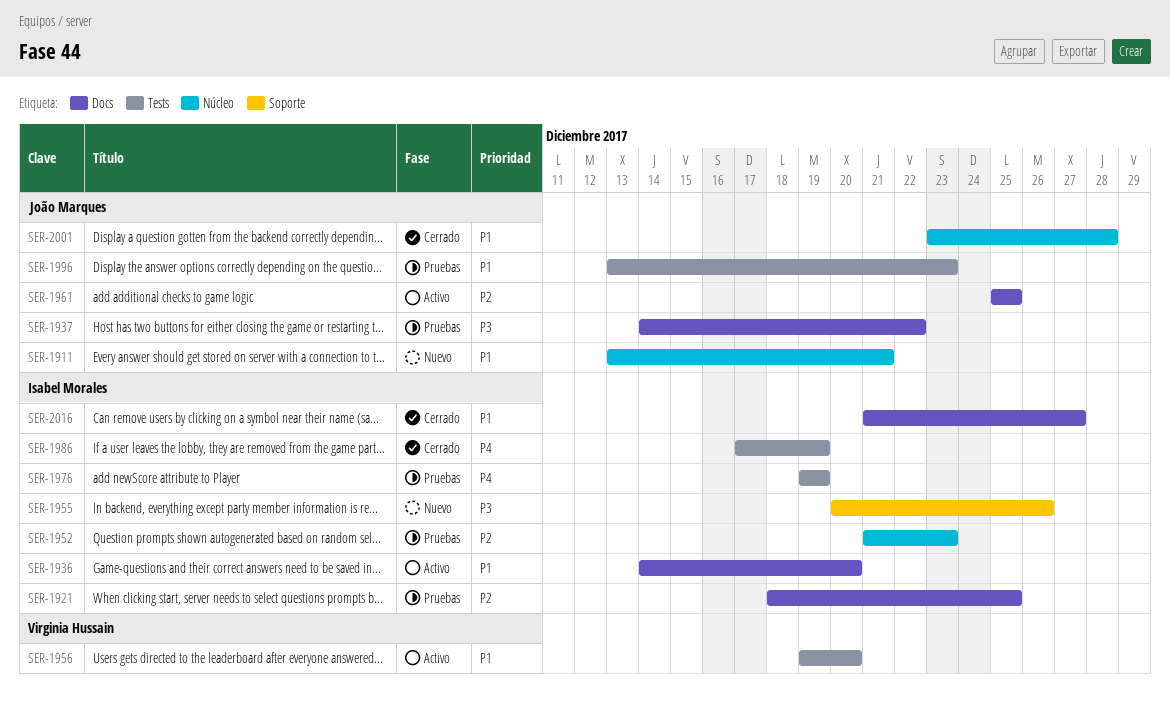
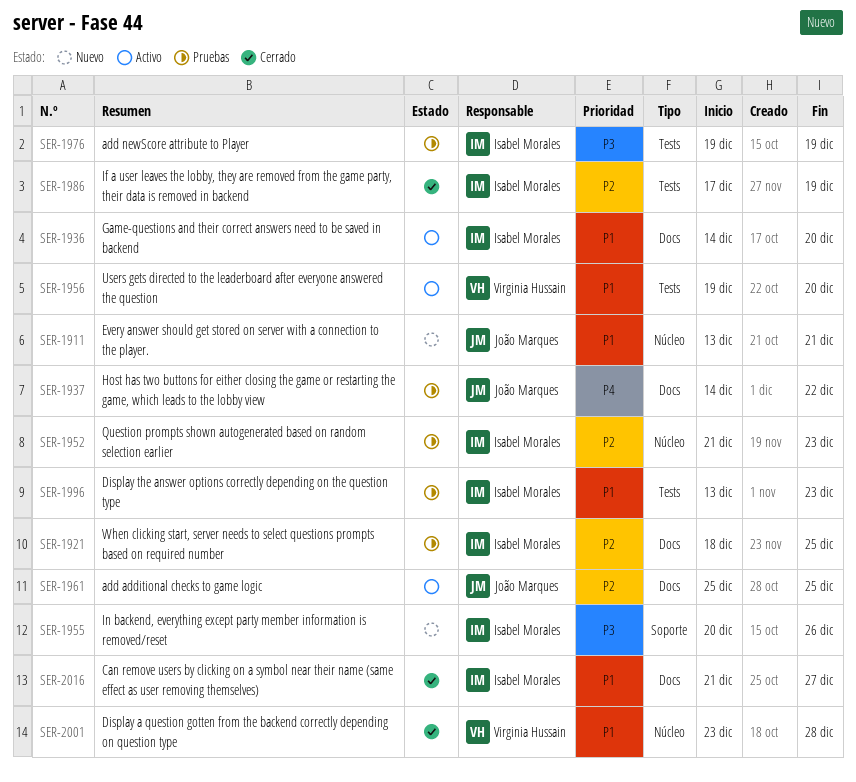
SER-1937, priority: P3 -> P4
SER-1976, priority: P4 -> P3
SER-1986, priority: P4 -> P2
SER-1996, owner: João Marques -> Isabel Morales
SER-2001, owner: João Marques -> Virginia Hussain

